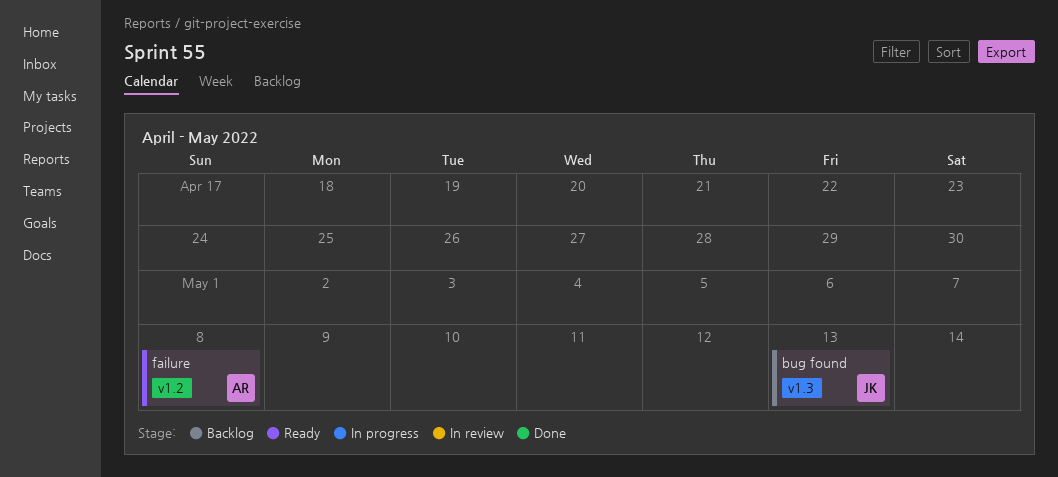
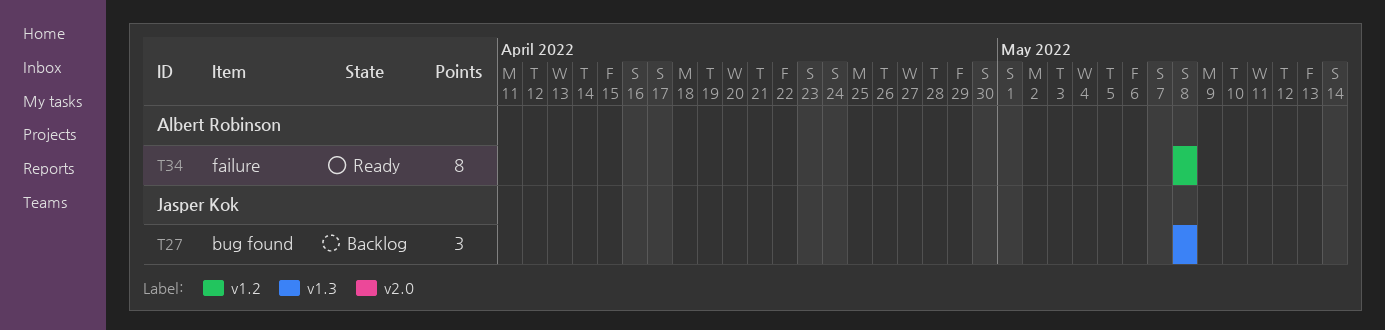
bug found, due: May 13 -> May 8

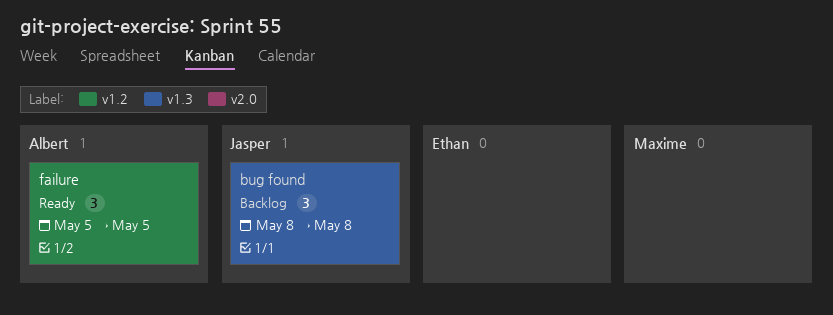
failure, estimate: 8 -> 3
failure, start: May 8 -> May 5
failure, due: May 8 -> May 5

